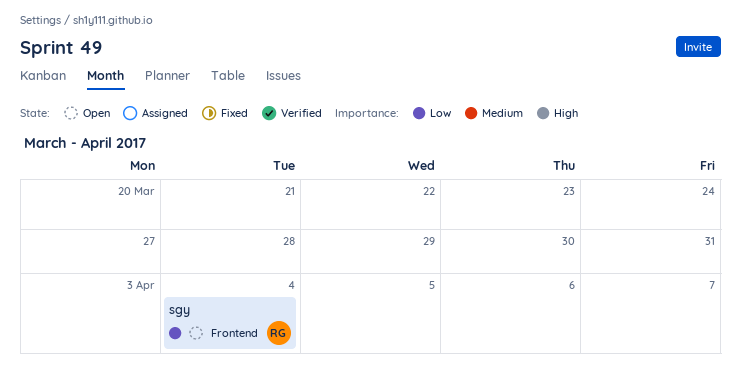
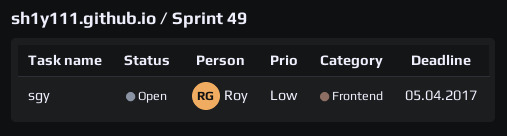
sgy, due: Apr 4 -> Apr 5

